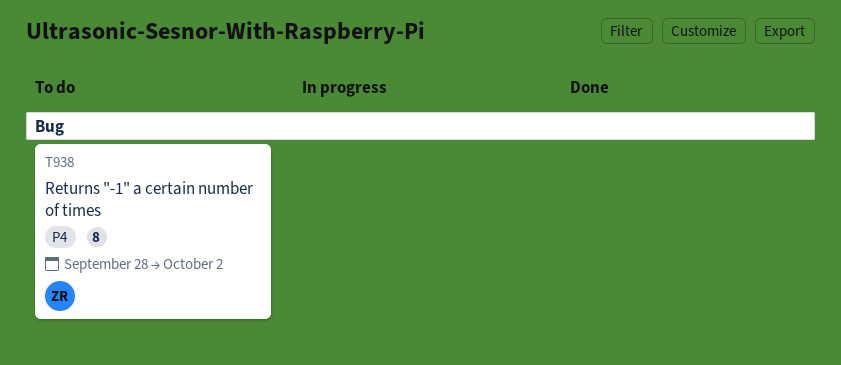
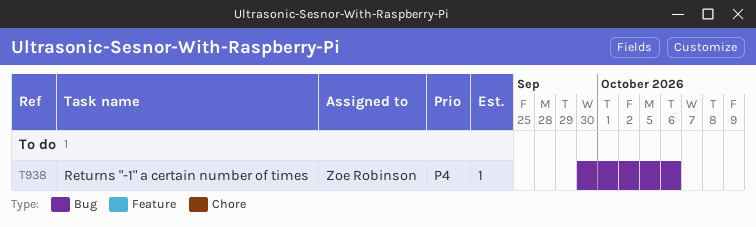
T938, estimate: 8 -> 1
T938, start: Sep 28 -> Sep 30
T938, due: Oct 2 -> Oct 6

